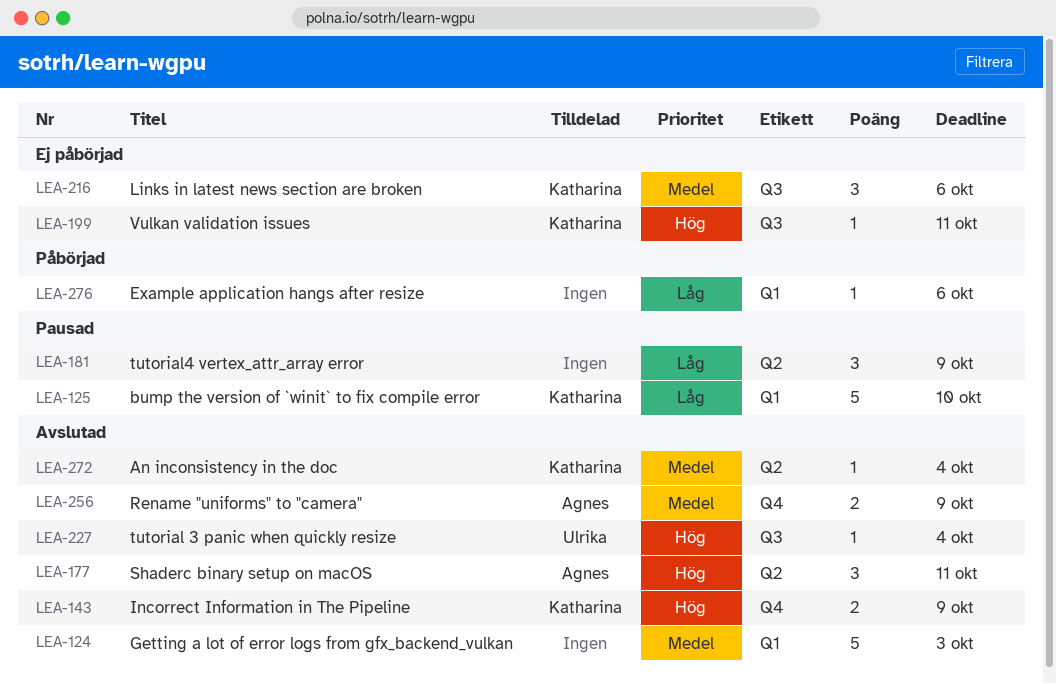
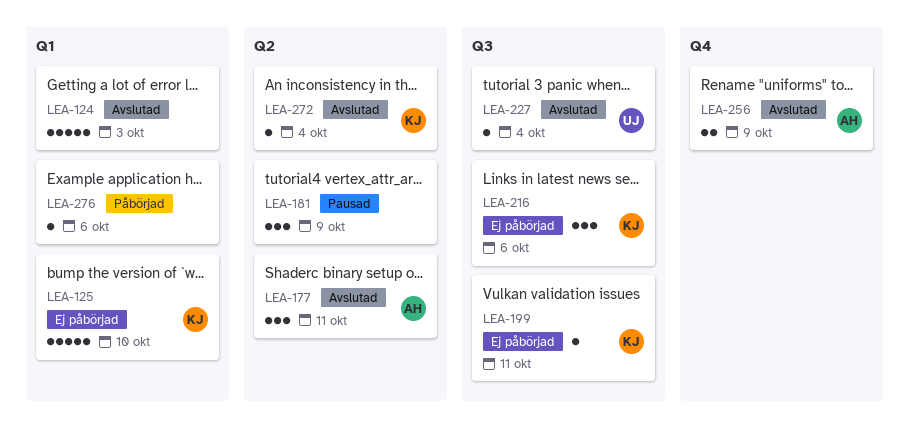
LEA-125, status: Pausad -> Ej påbörjad
LEA-143: present -> none

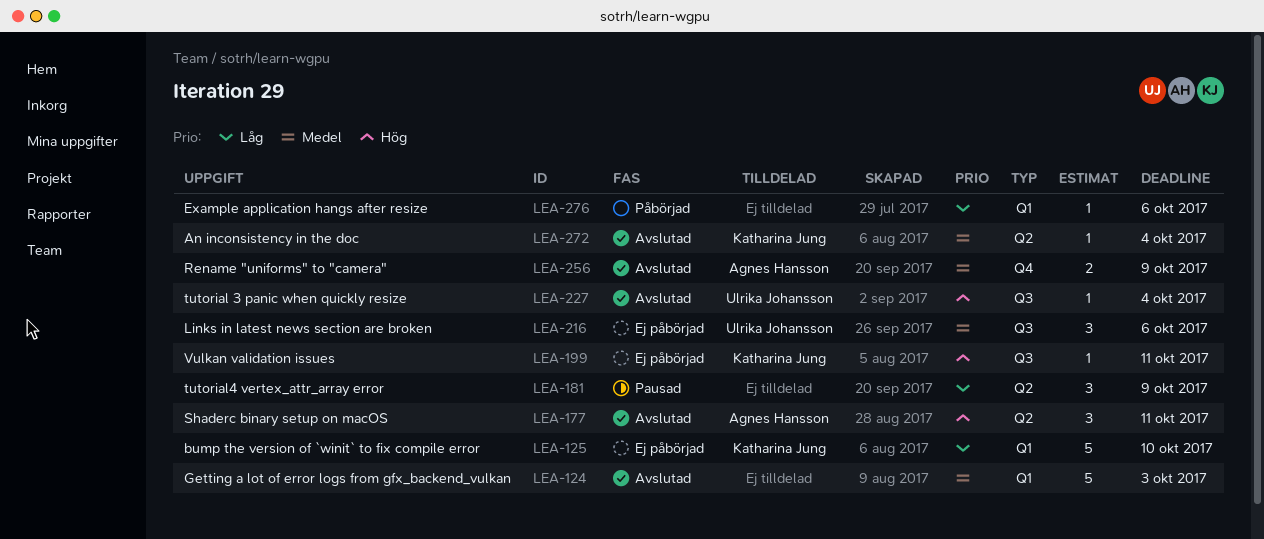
LEA-216, owner: Katharina Jung -> Ulrika Johansson

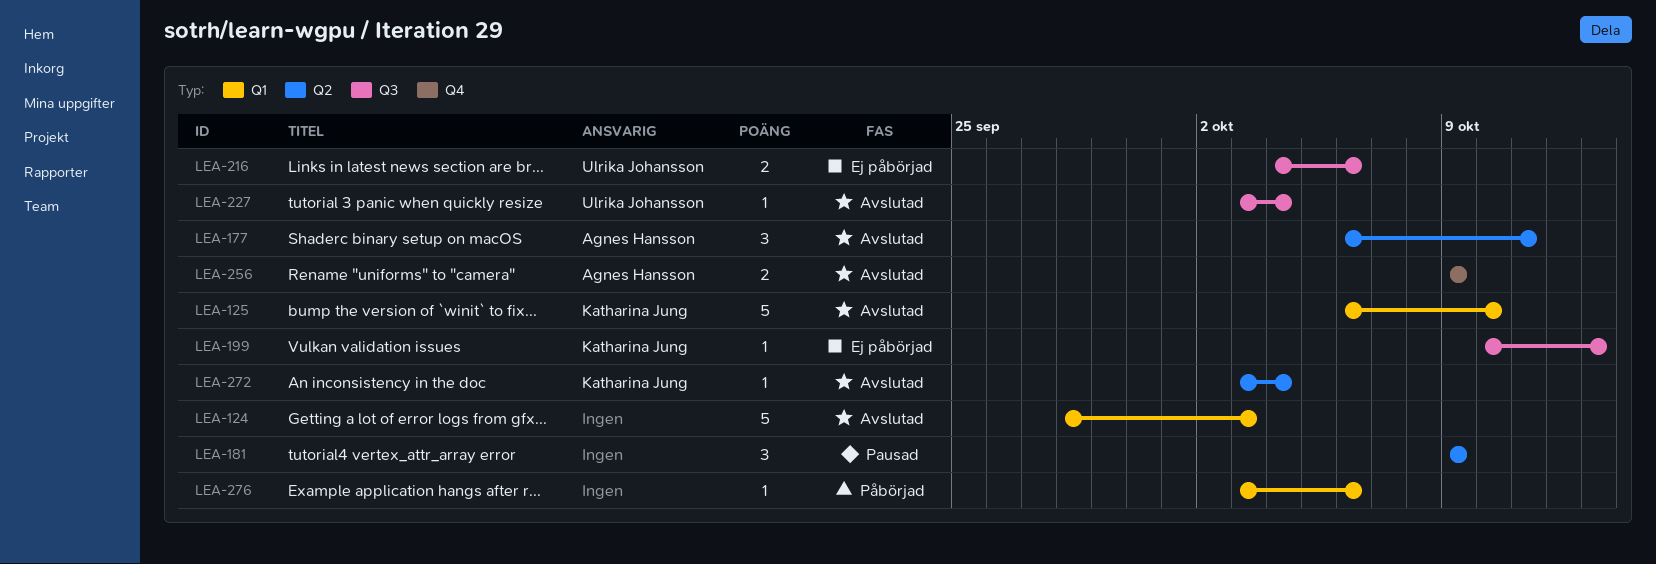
LEA-125, status: Ej påbörjad -> Avslutad
LEA-199, due: Oct 11 -> Oct 13
LEA-216, estimate: 3 -> 2

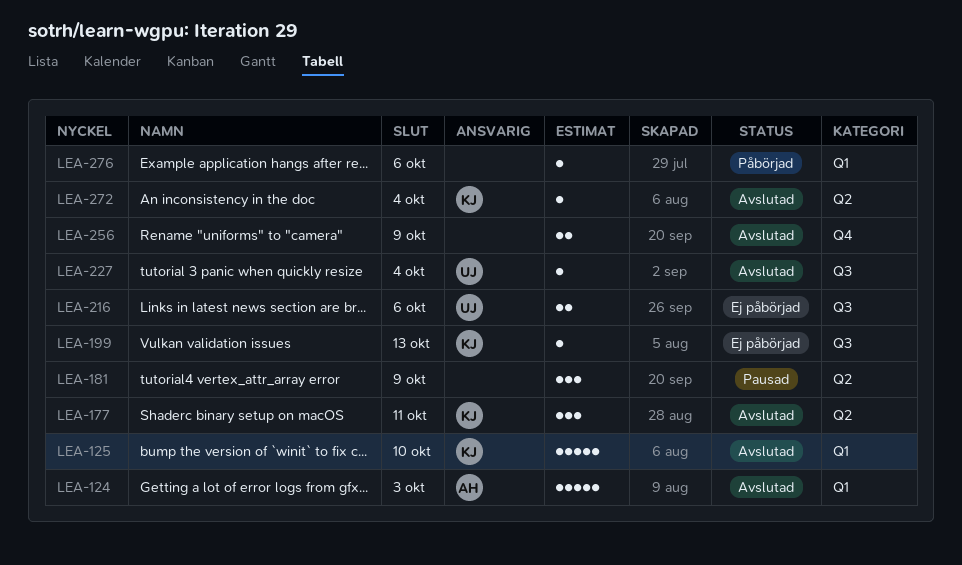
LEA-124, owner: none -> Agnes Hansson
LEA-177, owner: Agnes Hansson -> Katharina Jung
LEA-256, owner: Agnes Hansson -> none

